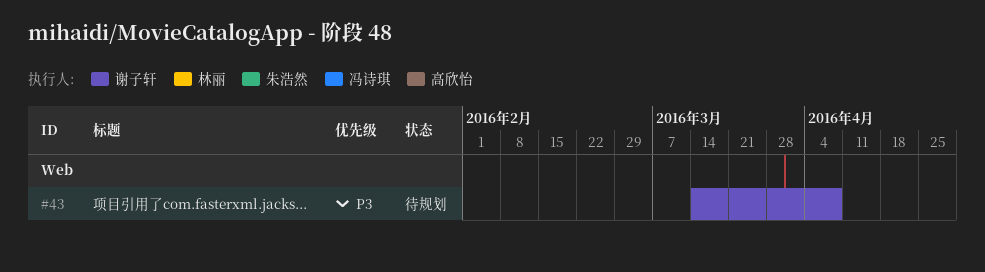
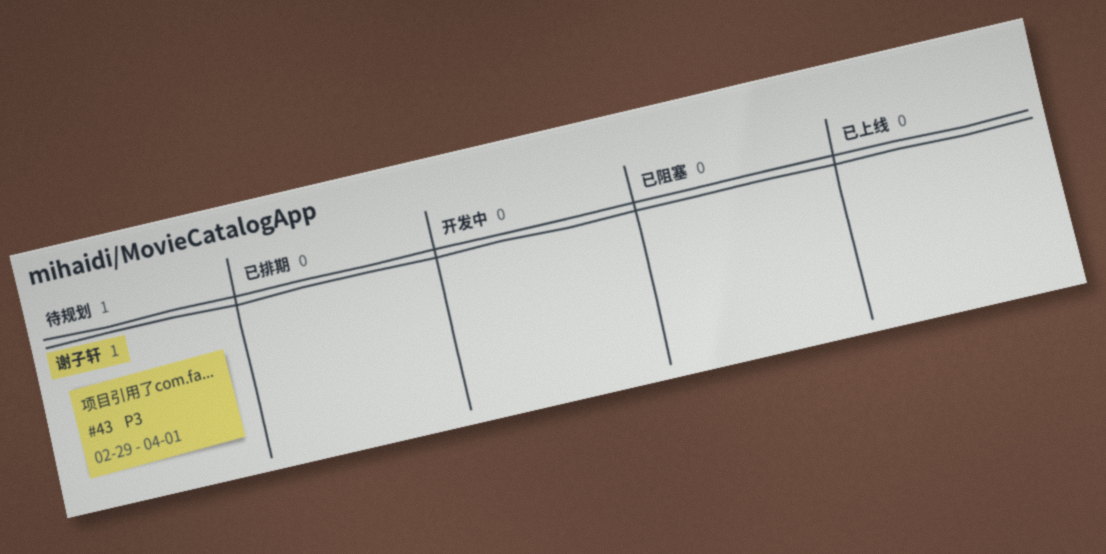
#43, start: Mar 14 -> Feb 29
#43, due: Apr 8 -> Apr 1

